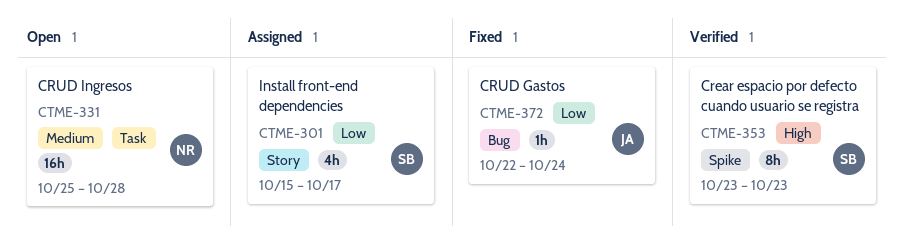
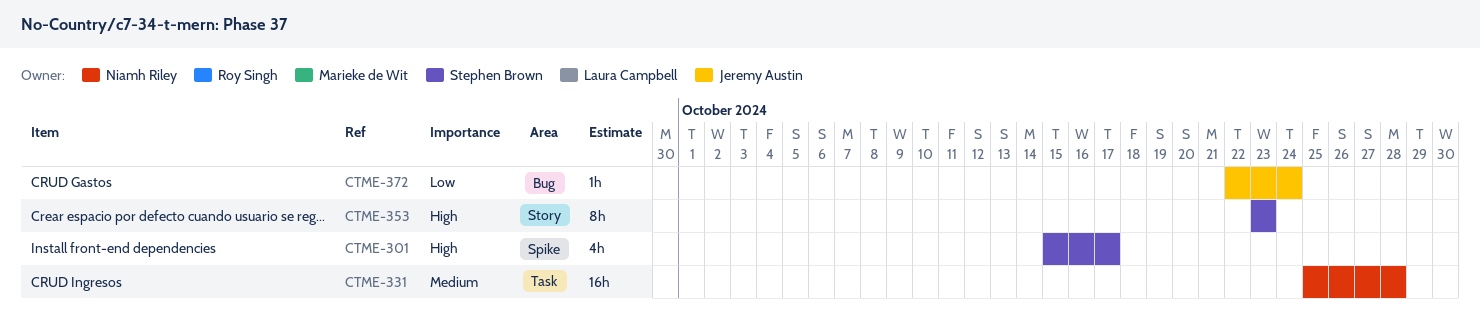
CTME-301, priority: Low -> High
CTME-301, label: Story -> Spike
CTME-353, label: Spike -> Story

